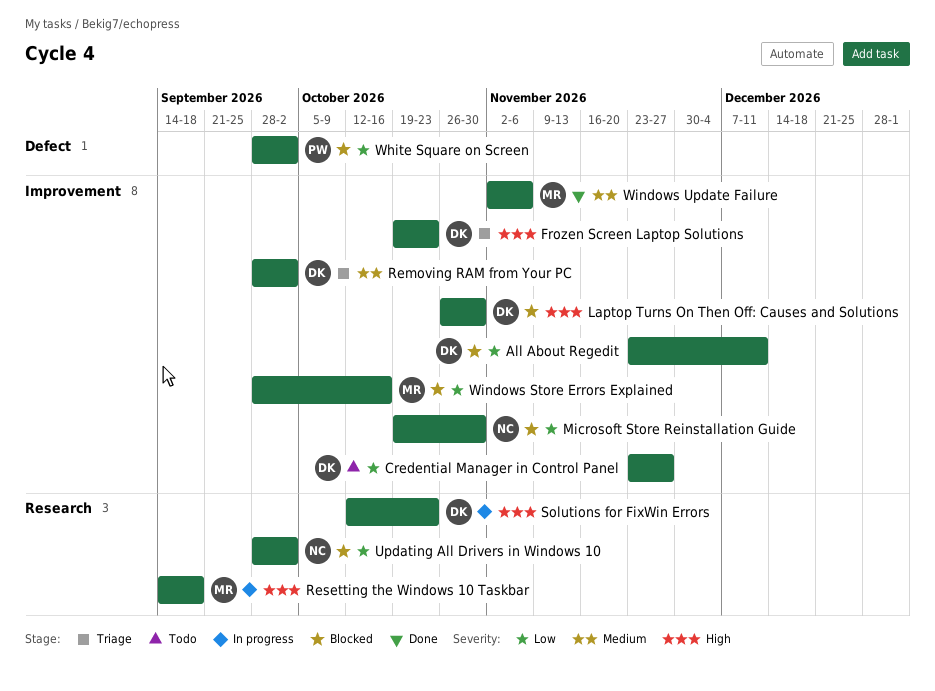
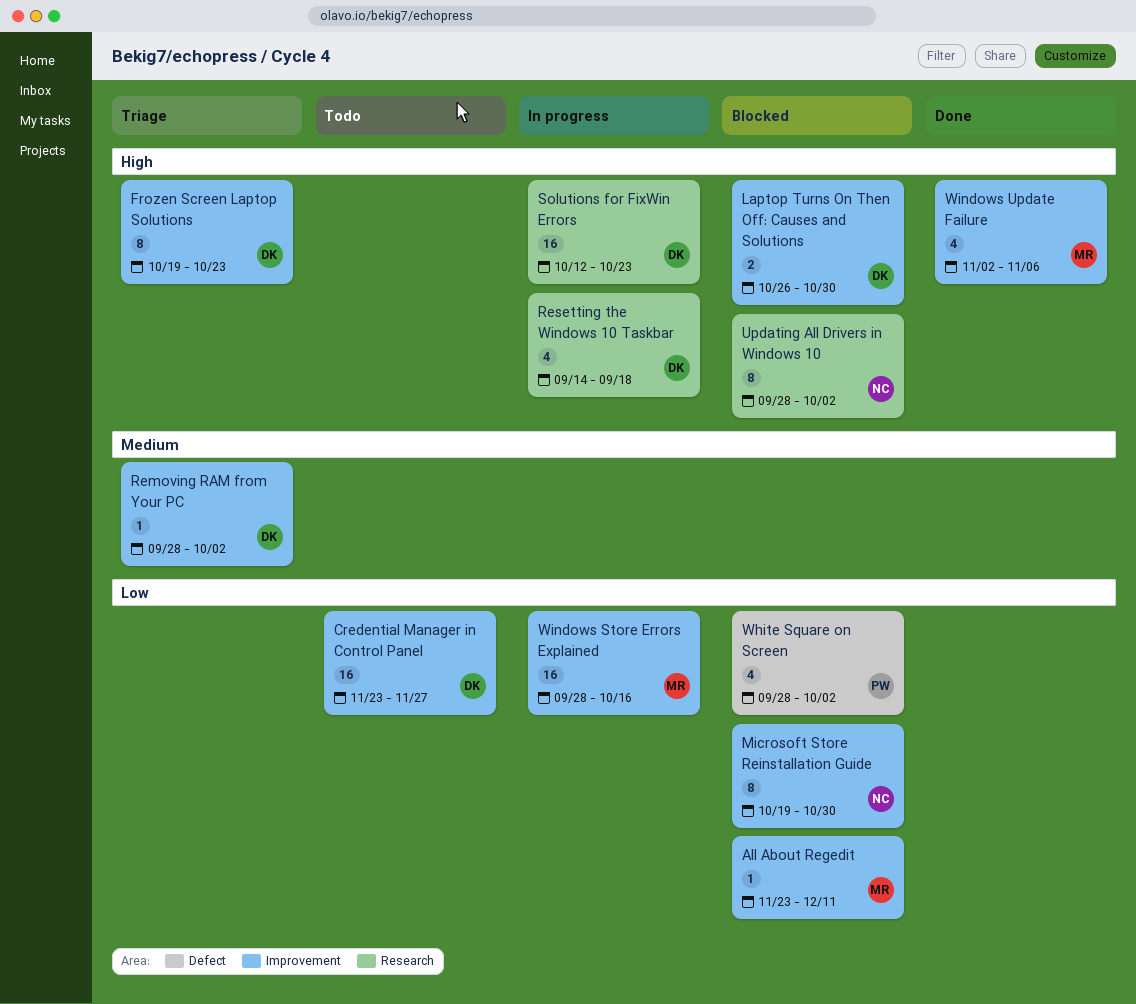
All About Regedit, owner: DK -> MR
Resetting the Windows 10 Taskbar, owner: MR -> DK
Updating All Drivers in Windows 10, priority: Low -> High
Windows Store Errors Explained, status: Blocked -> In progress
Windows Update Failure, priority: Medium -> High

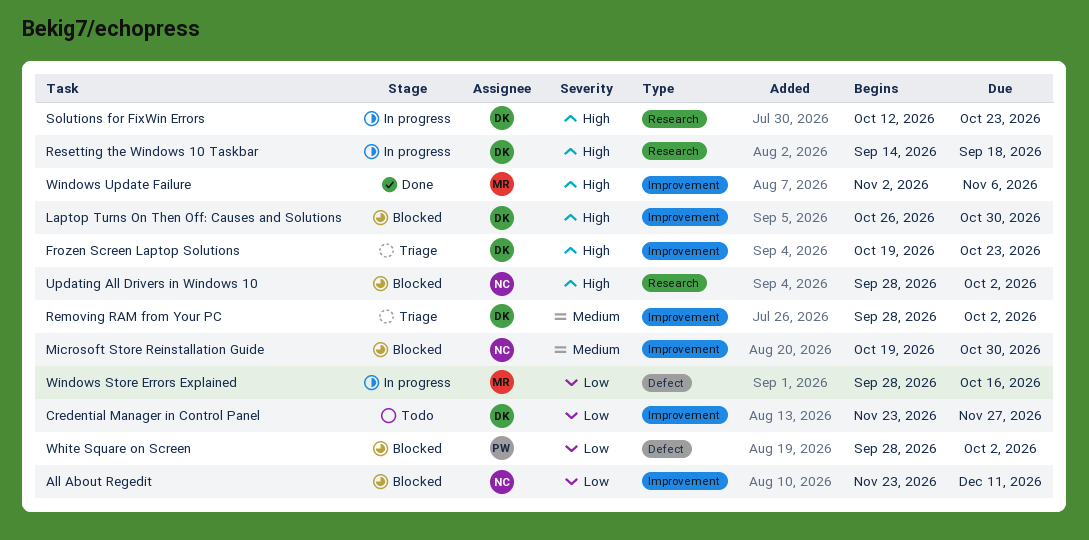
All About Regedit, owner: MR -> NC
Microsoft Store Reinstallation Guide, priority: Low -> Medium
Windows Store Errors Explained, label: Improvement -> Defect

